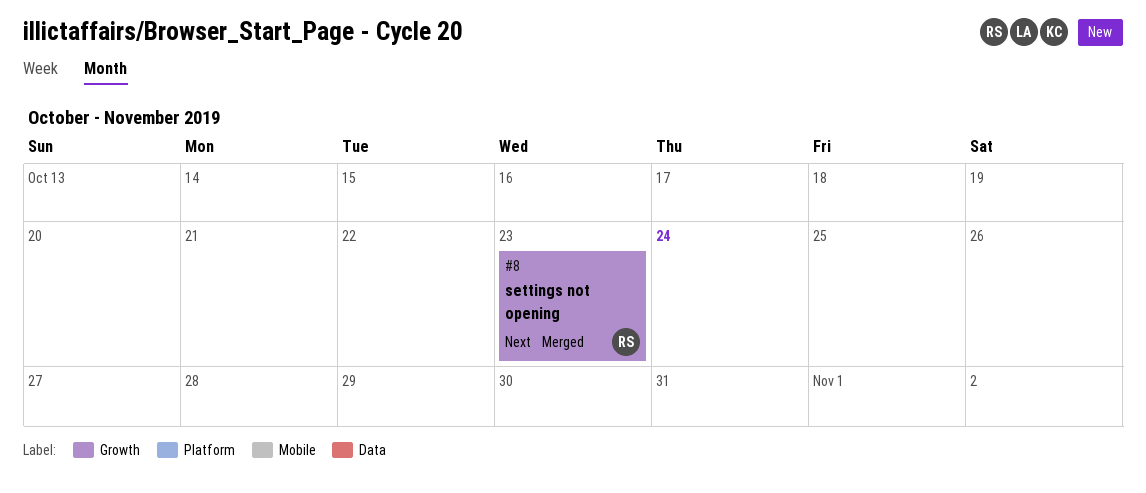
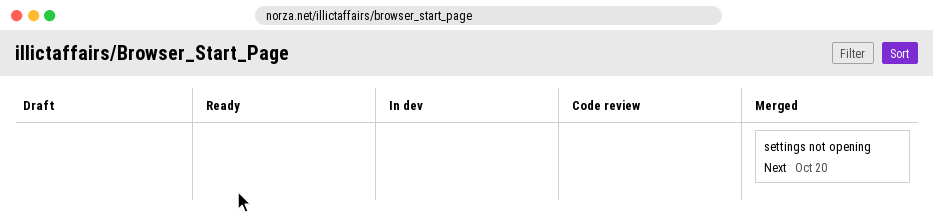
settings not opening, due: Oct 23 -> Oct 20

